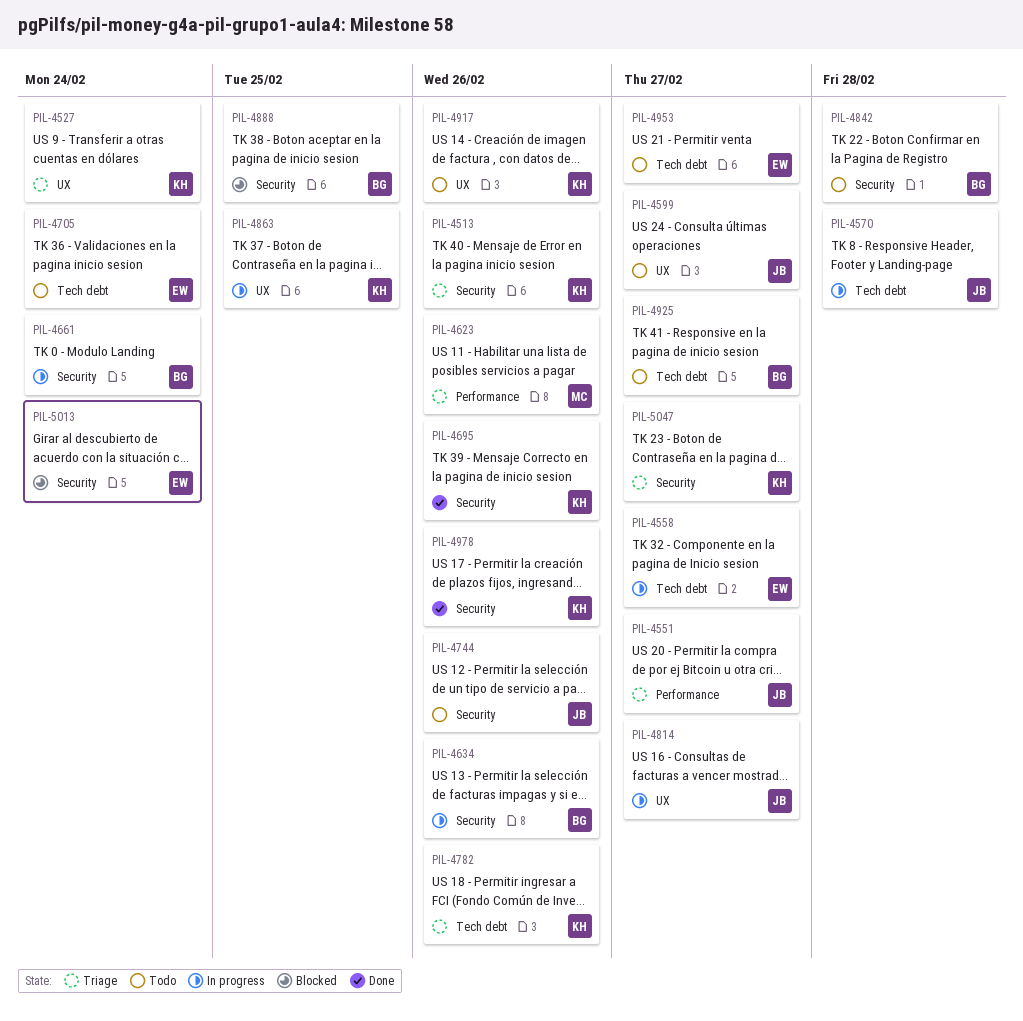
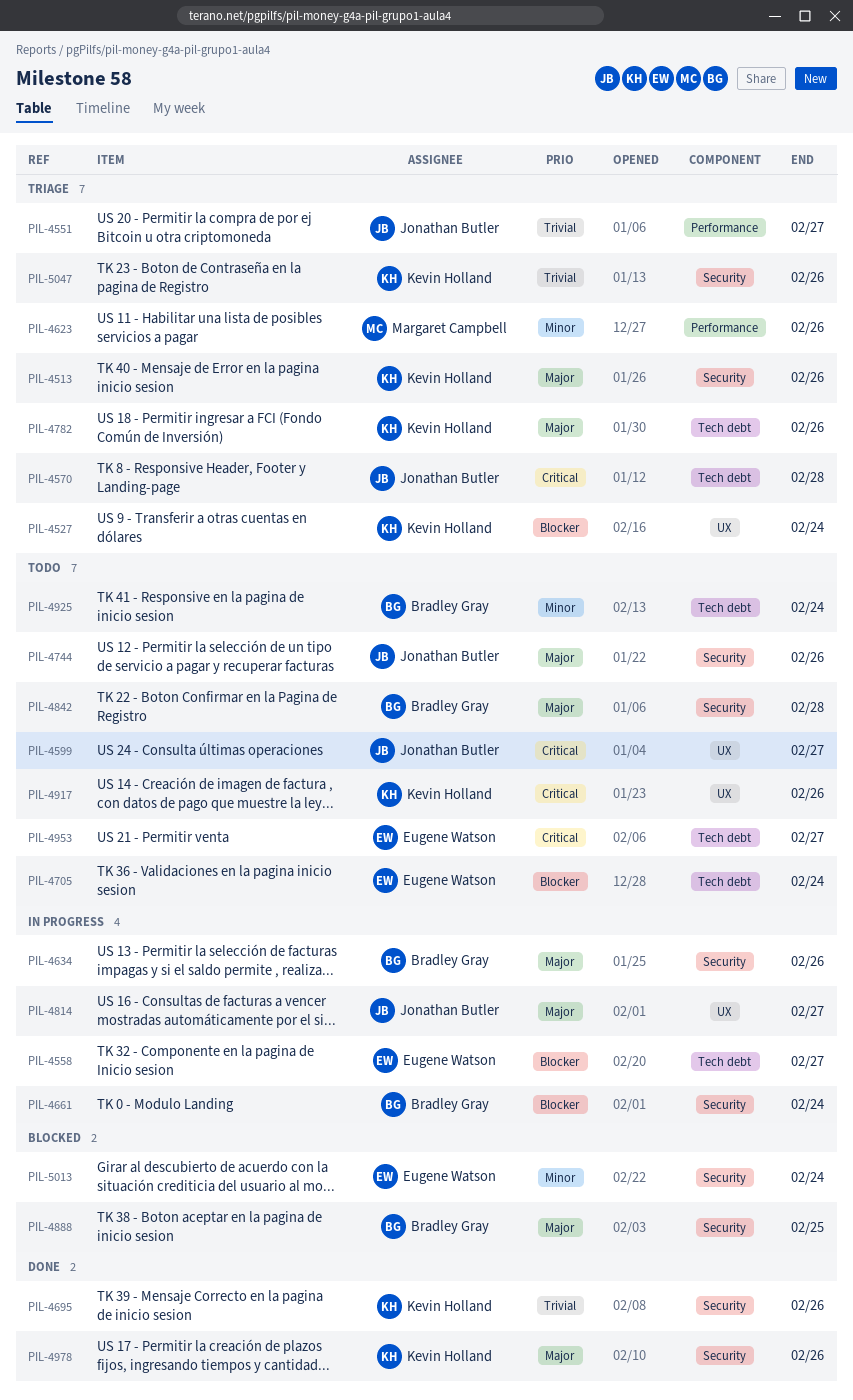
PIL-4570, status: In progress -> Triage
PIL-4863: present -> none
PIL-4925, due: Feb 27 -> Feb 24
PIL-5047, due: Feb 27 -> Feb 26

